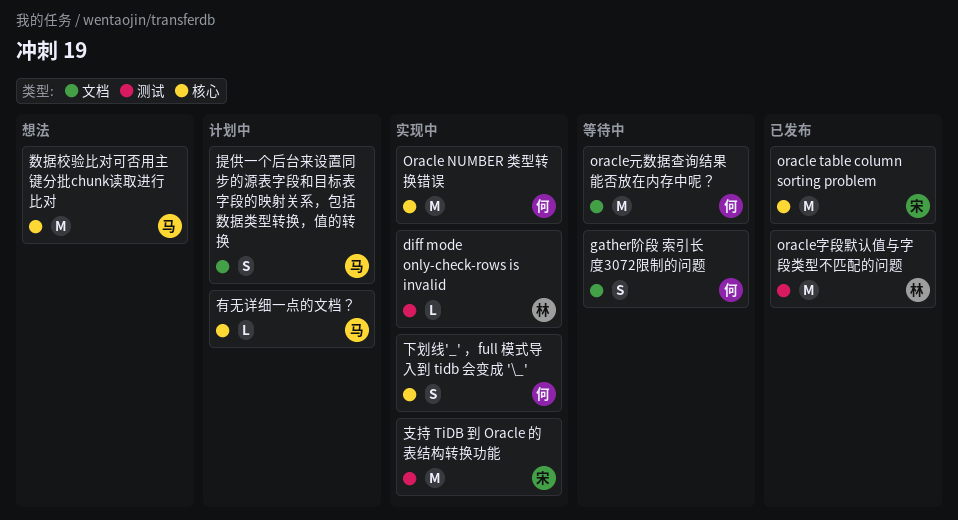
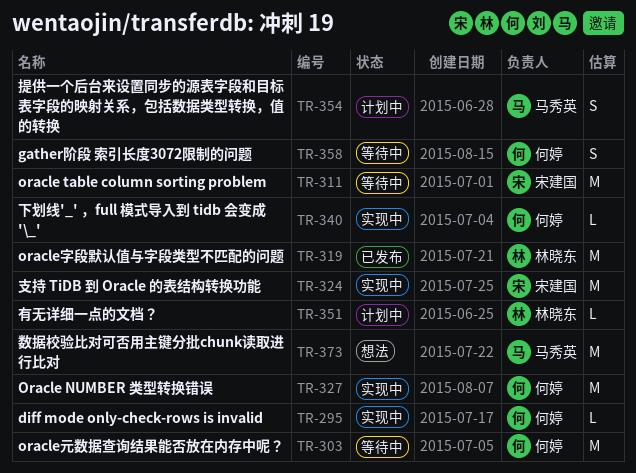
diff mode only-check-rows is invalid, owner: 林晓东 -> 何婷
oracle table column sorting problem, status: 已发布 -> 等待中
下划线'_' ，full 模式导入到 tidb 会变成 '\_', estimate: S -> L
有无详细一点的文档？, owner: 马秀英 -> 林晓东

